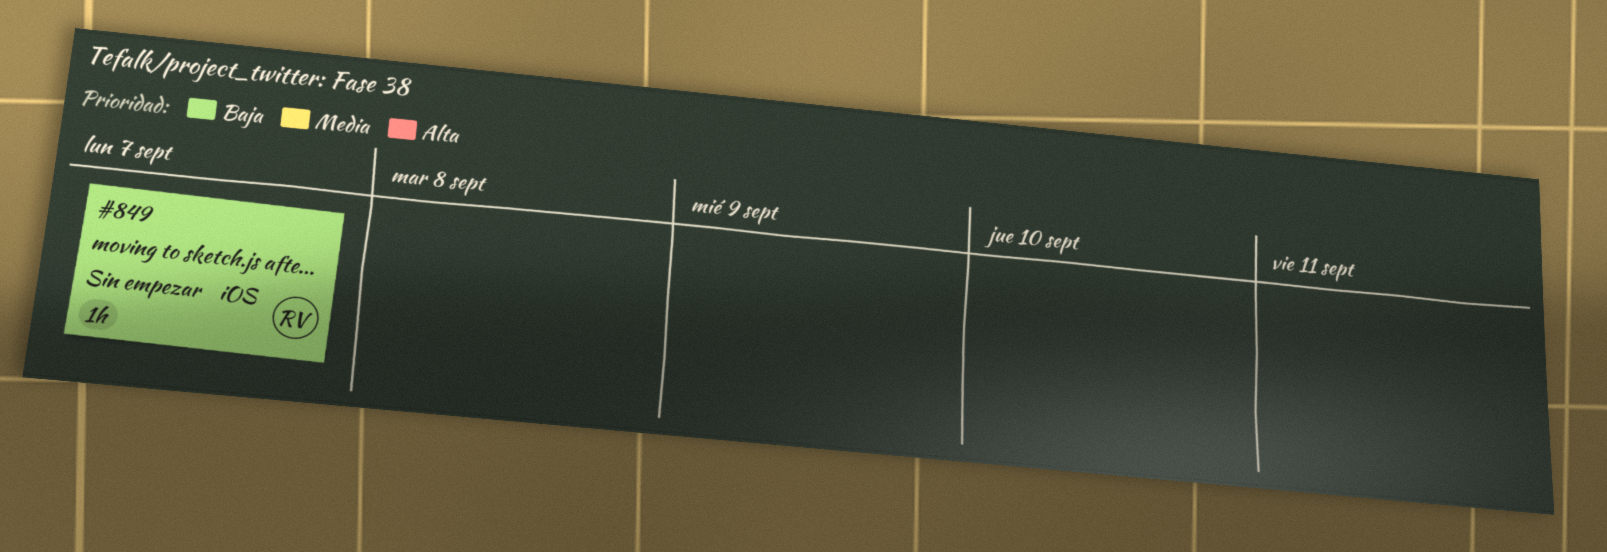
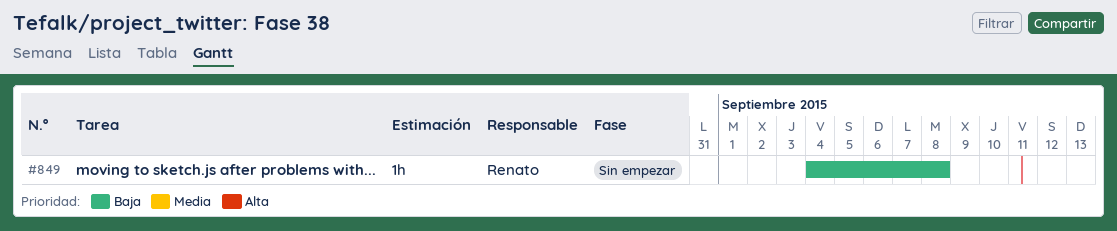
#849, due: Sep 7 -> Sep 8

